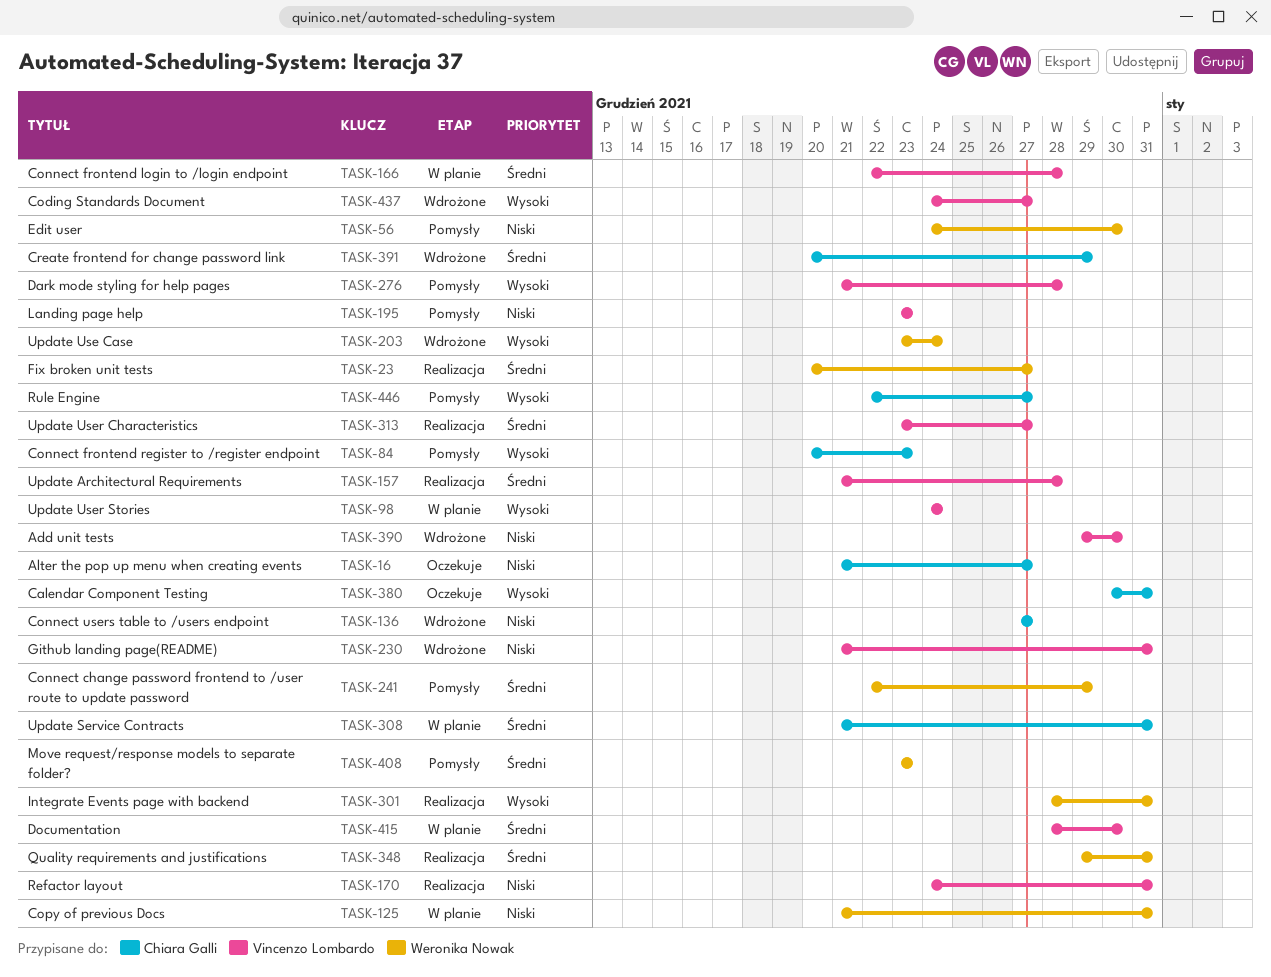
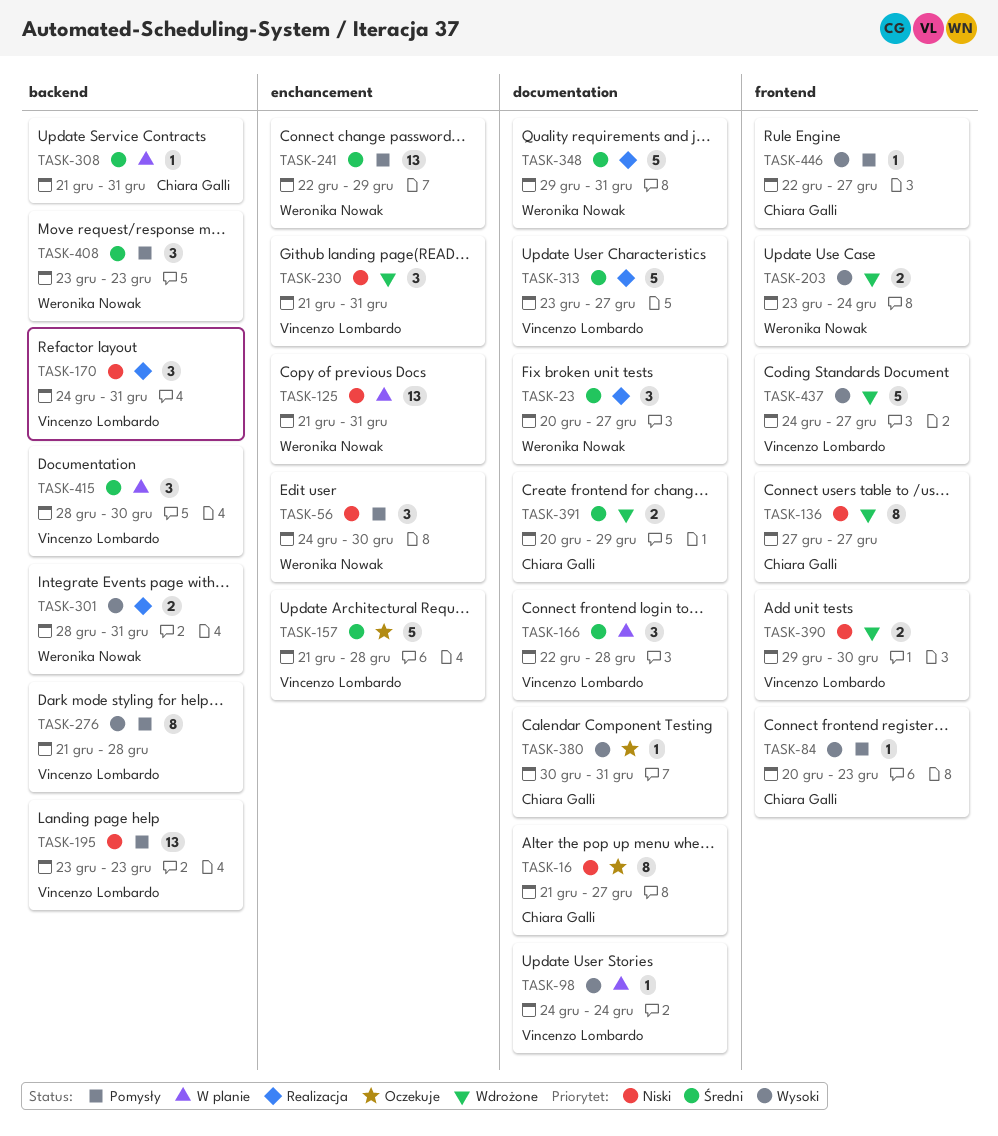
TASK-157, status: Realizacja -> Oczekuje

